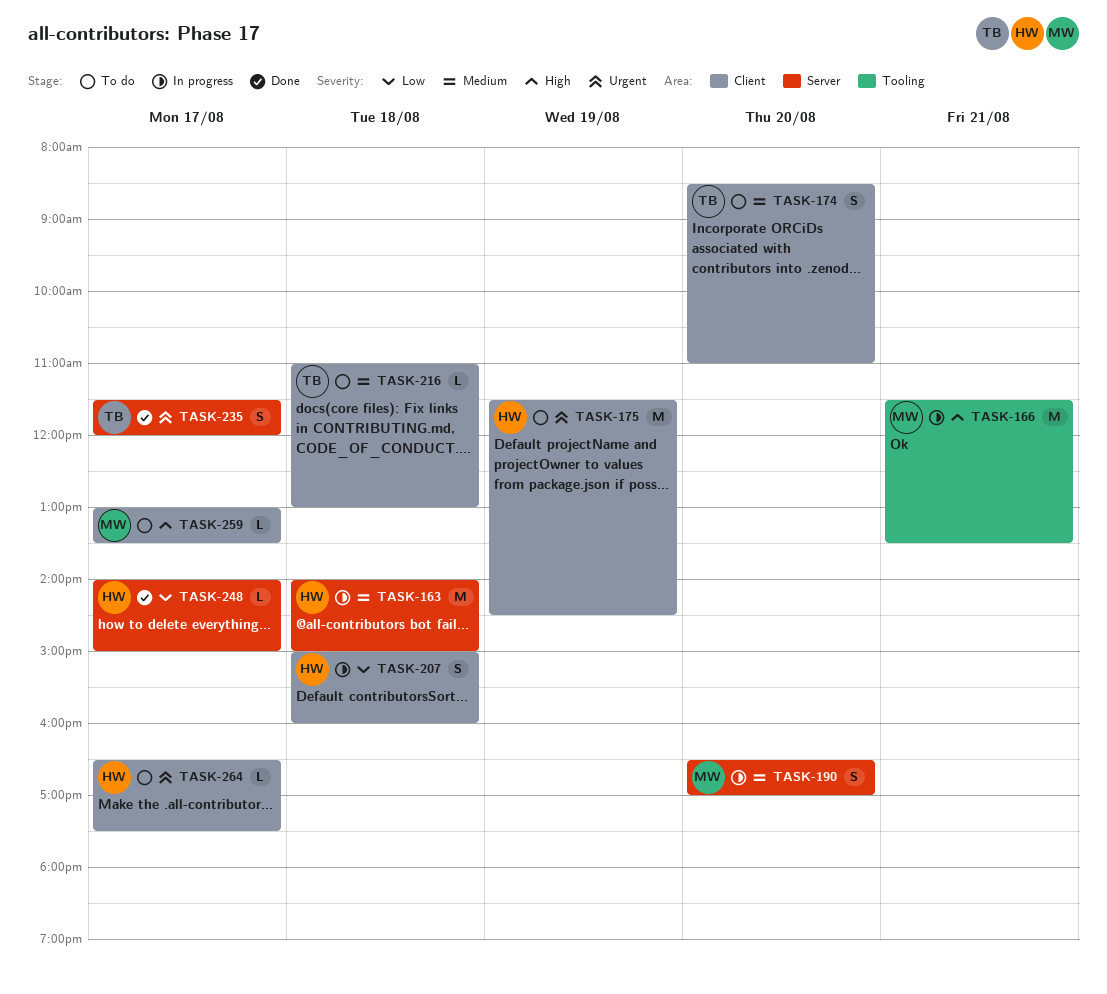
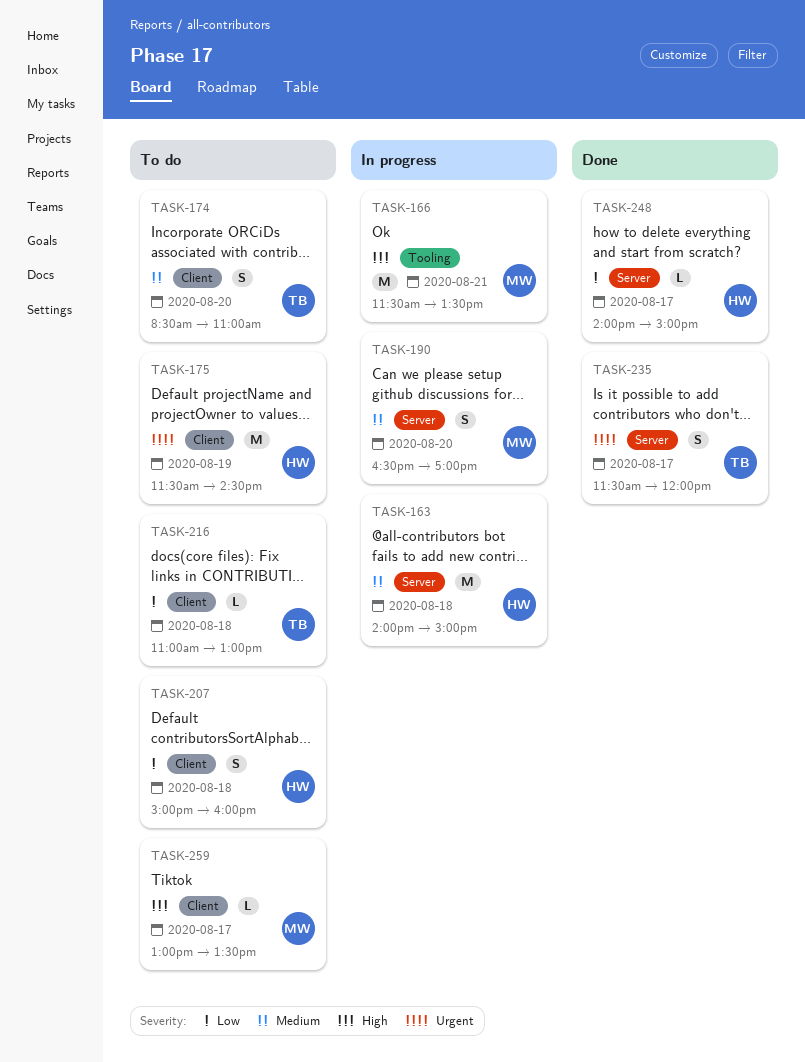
TASK-207, status: In progress -> To do
TASK-216, priority: Medium -> Low
TASK-264: present -> none

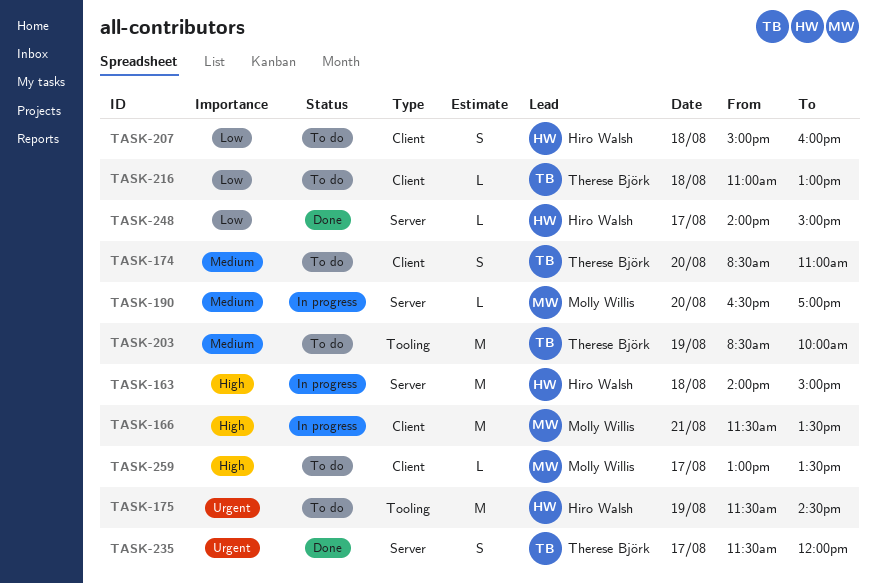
TASK-163, priority: Medium -> High
TASK-166, label: Tooling -> Client
TASK-175, label: Client -> Tooling
TASK-190, estimate: S -> L
TASK-203: none -> present

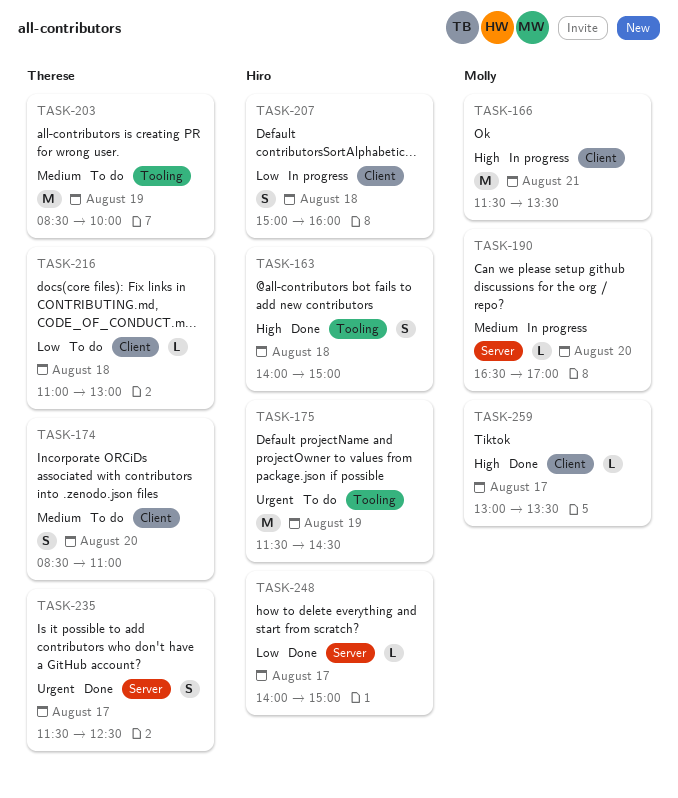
TASK-163, status: In progress -> Done
TASK-163, label: Server -> Tooling
TASK-163, estimate: M -> S
TASK-207, status: To do -> In progress
TASK-235, ends: 12:00 -> 12:30
TASK-259, status: To do -> Done

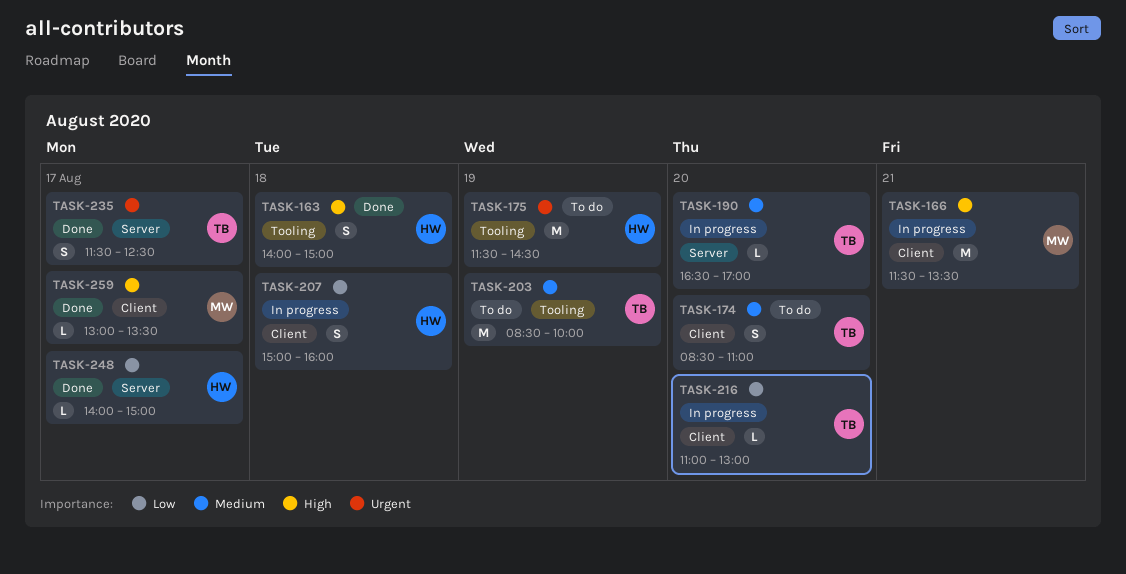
TASK-190, owner: Molly -> Therese
TASK-216, status: To do -> In progress
TASK-216, day: Aug 18 -> Aug 20

